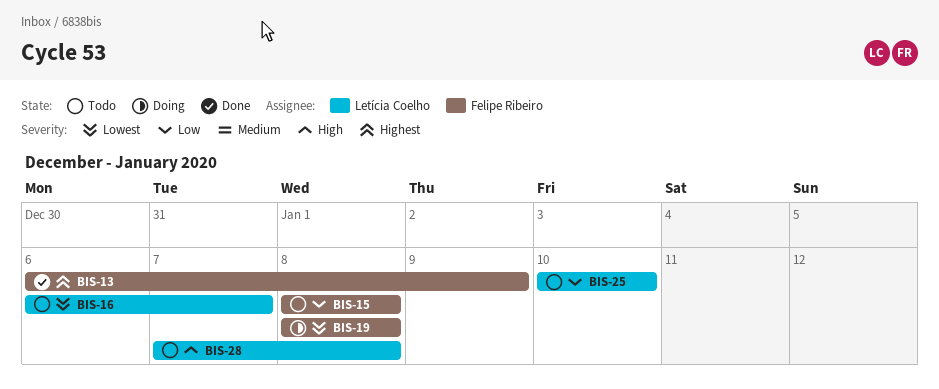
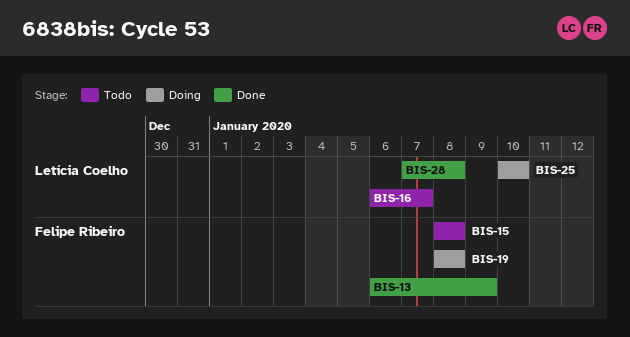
BIS-25, status: Todo -> Doing
BIS-28, status: Todo -> Done

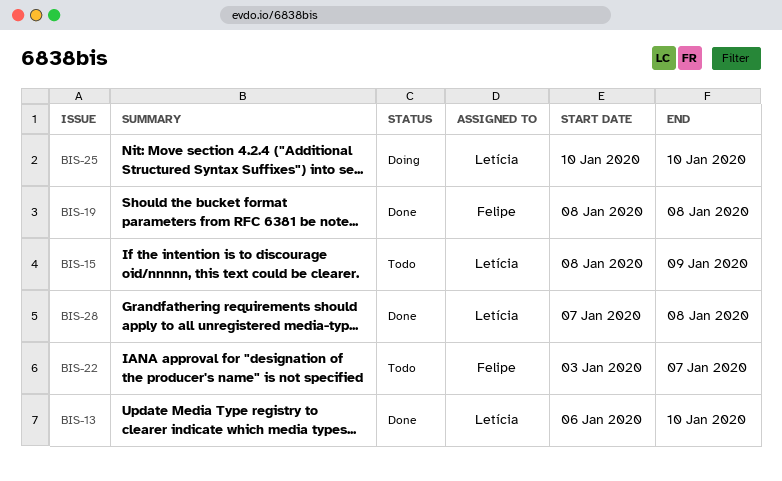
BIS-13, owner: Felipe Ribeiro -> Letícia Coelho
BIS-13, due: Jan 9 -> Jan 10
BIS-15, owner: Felipe Ribeiro -> Letícia Coelho
BIS-15, due: Jan 8 -> Jan 9
BIS-16: present -> none
BIS-19, status: Doing -> Done
BIS-22: none -> present

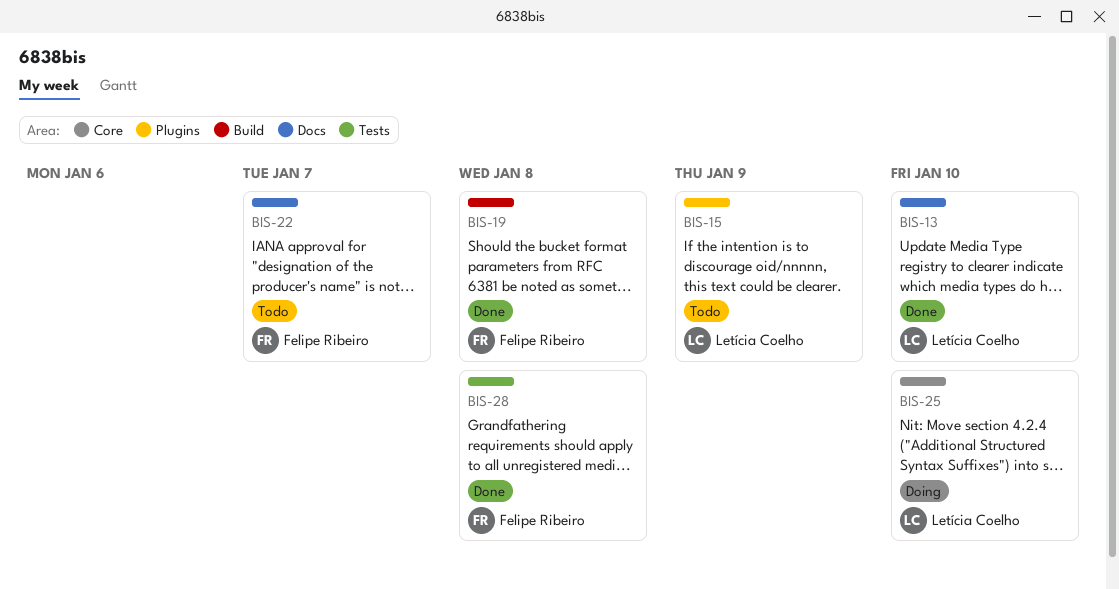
BIS-28, owner: Letícia Coelho -> Felipe Ribeiro

